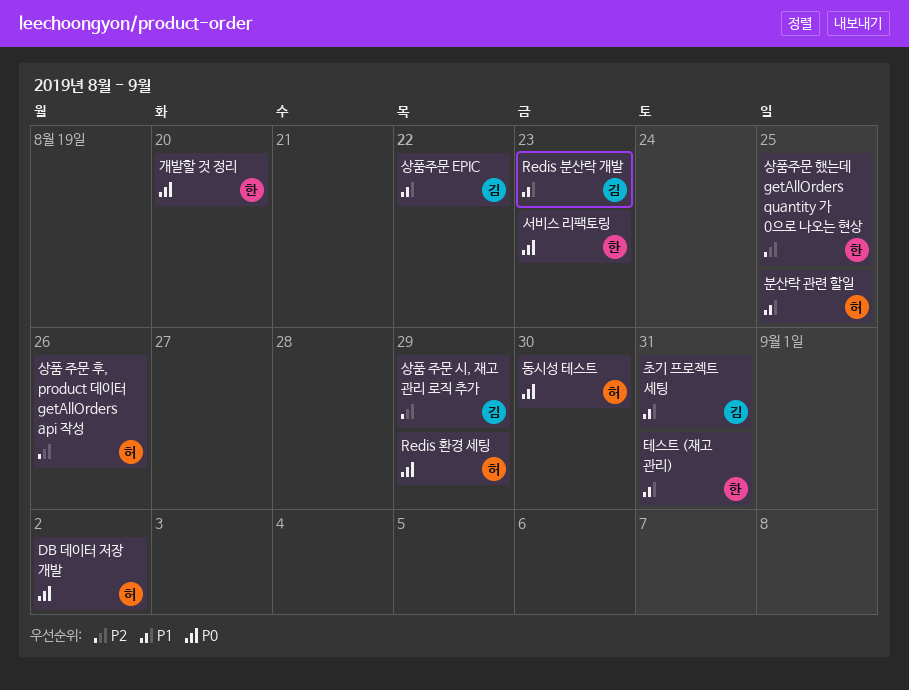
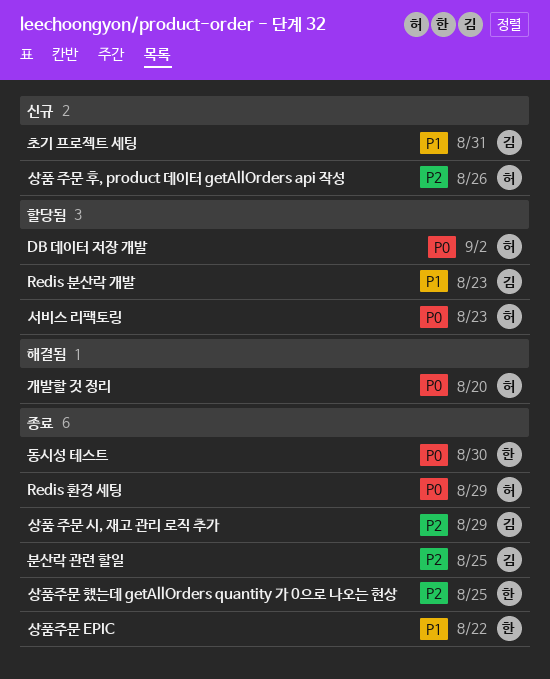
개발할 것 정리, owner: 한 -> 허
동시성 테스트, owner: 허 -> 한
분산락 관련 할일, owner: 허 -> 김
분산락 관련 할일, priority: P1 -> P2
상품주문 EPIC, owner: 김 -> 한
서비스 리팩토링, owner: 한 -> 허
테스트 (재고 관리): present -> none

